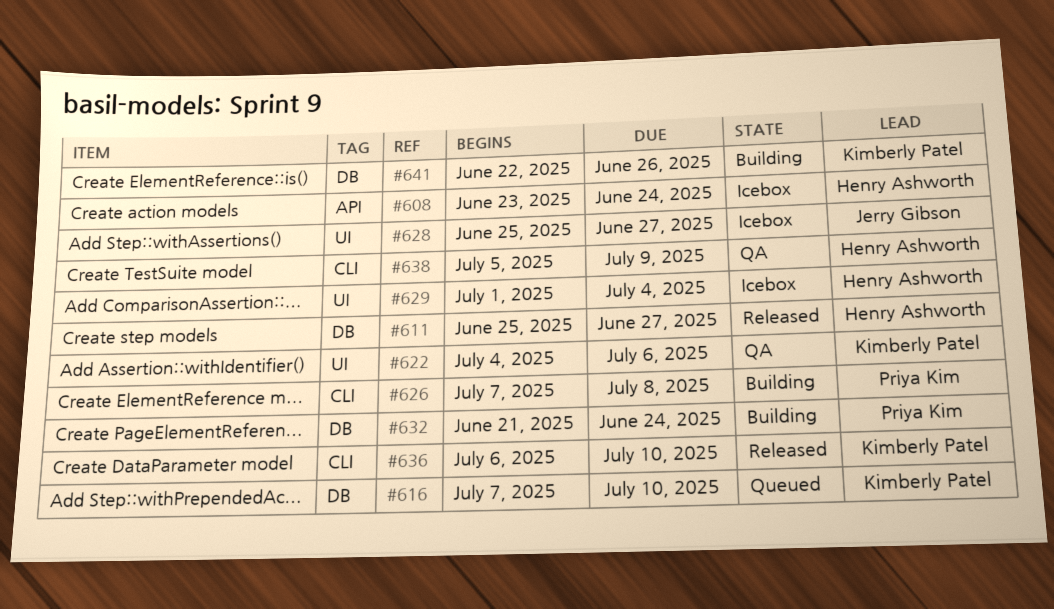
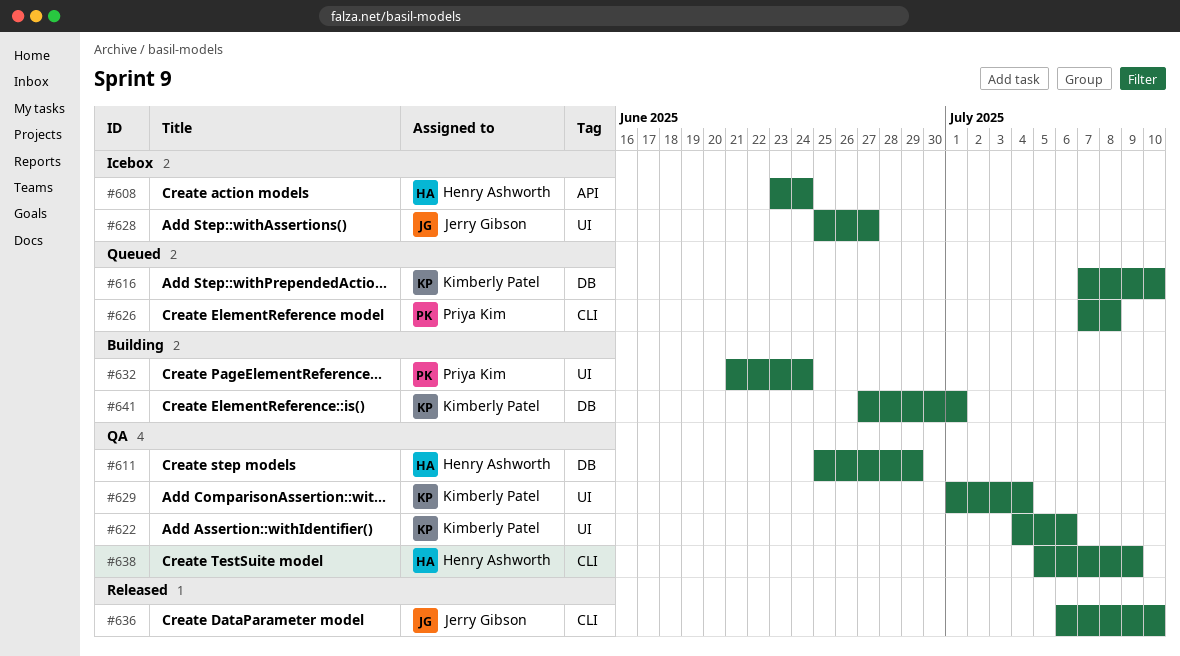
#611, status: Released -> QA
#611, due: Jun 27 -> Jun 29
#626, status: Building -> Queued
#629, status: Icebox -> QA
#629, owner: Henry Ashworth -> Kimberly Patel
#632, label: DB -> UI
#636, owner: Kimberly Patel -> Jerry Gibson
#641, start: Jun 22 -> Jun 27
#641, due: Jun 26 -> Jul 1

